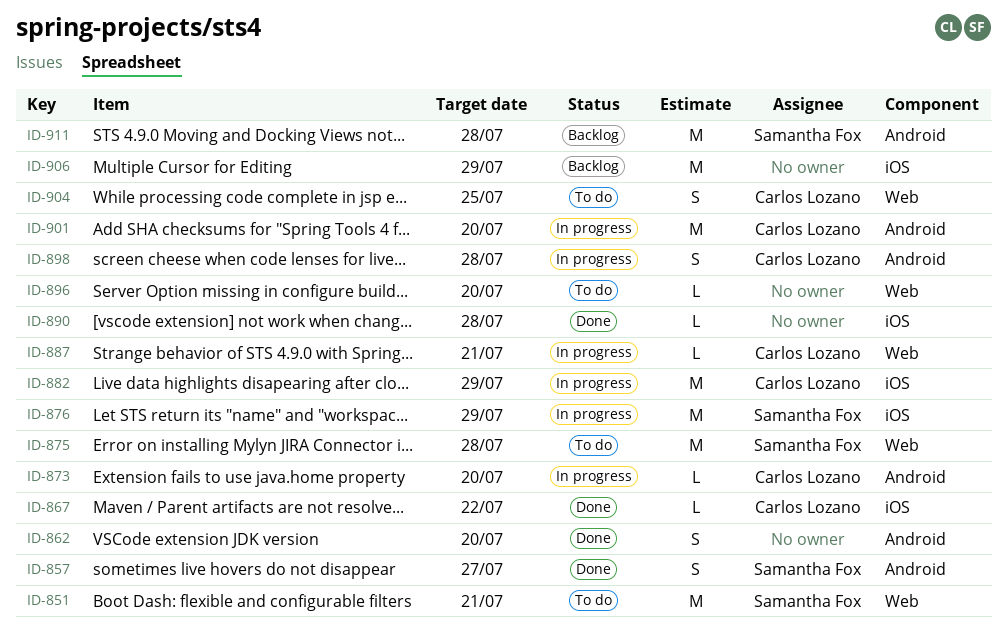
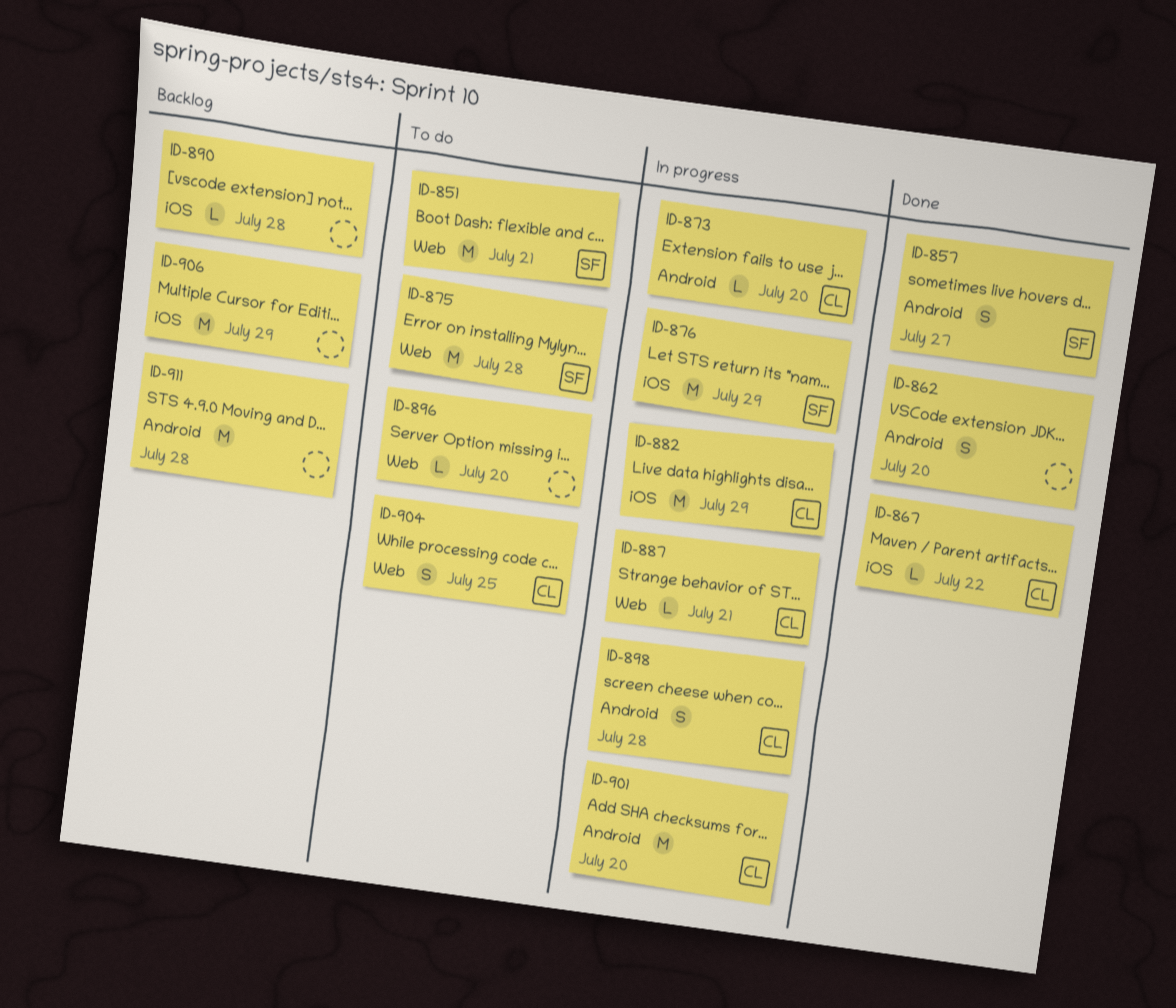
ID-890, status: Done -> Backlog
ID-911, owner: Samantha Fox -> none

